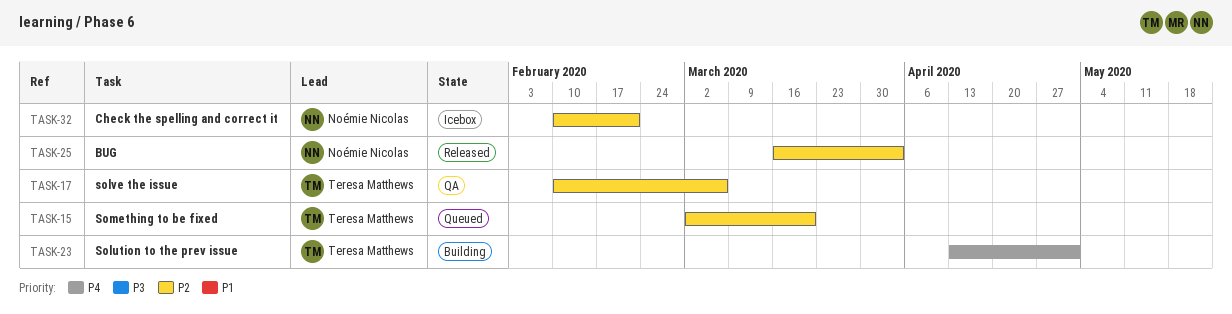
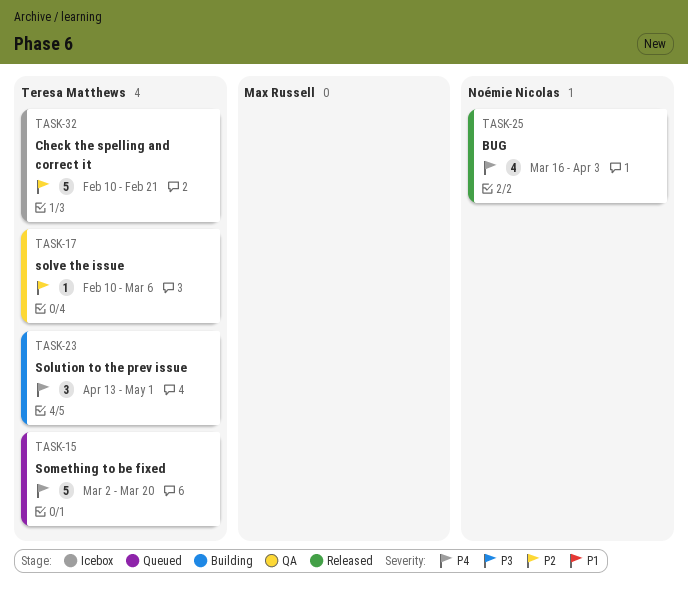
TASK-15, priority: P2 -> P4
TASK-25, priority: P2 -> P4
TASK-32, owner: Noémie Nicolas -> Teresa Matthews

